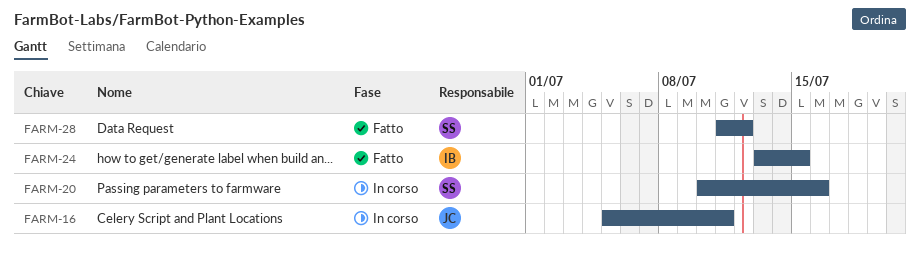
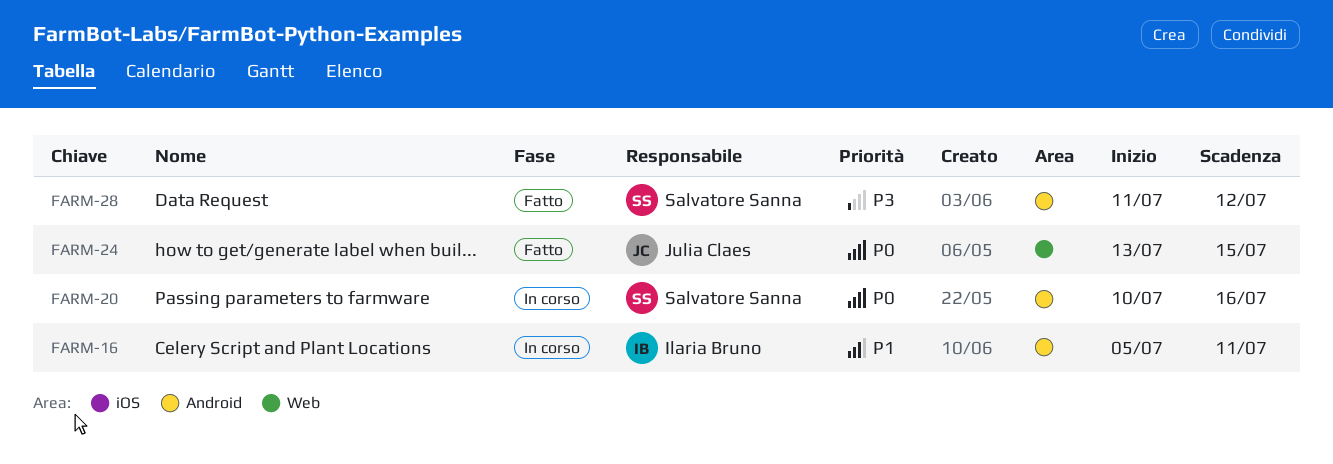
FARM-16, owner: Julia Claes -> Ilaria Bruno
FARM-24, owner: Ilaria Bruno -> Julia Claes

